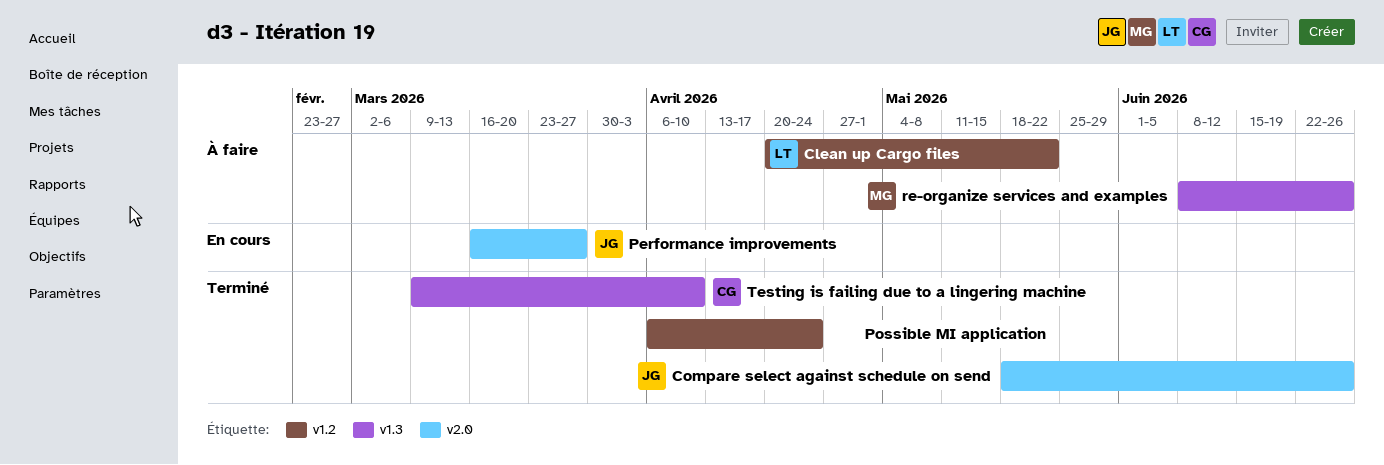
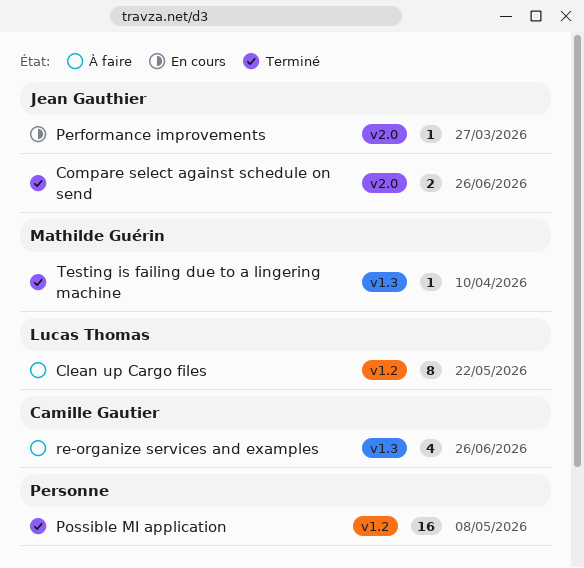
Possible MI application, due: Apr 24 -> May 8
re-organize services and examples, owner: Mathilde Guérin -> Camille Gautier
Testing is failing due to a lingering machine, owner: Camille Gautier -> Mathilde Guérin

